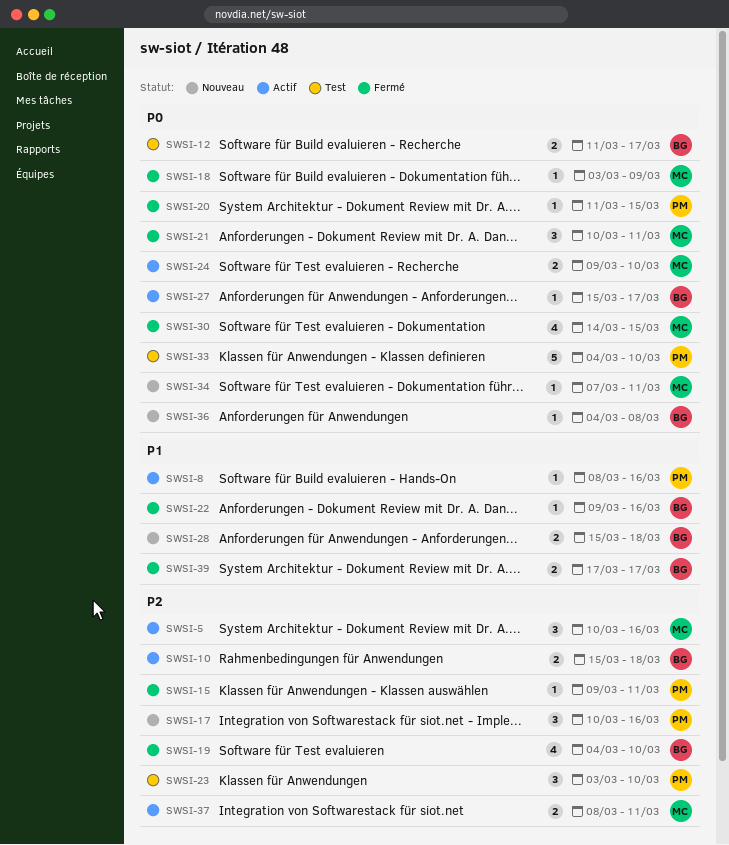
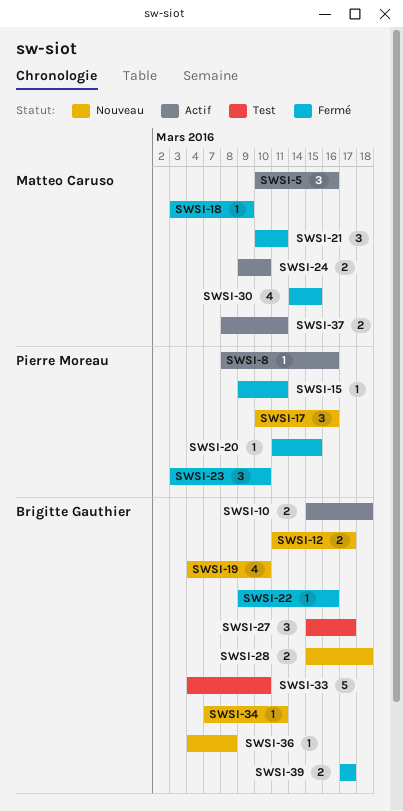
SWSI-12, status: Test -> Nouveau
SWSI-19, status: Fermé -> Nouveau
SWSI-23, status: Test -> Fermé
SWSI-27, status: Actif -> Test
SWSI-27, estimate: 1 -> 3
SWSI-33, owner: Pierre Moreau -> Brigitte Gauthier
SWSI-34, owner: Matteo Caruso -> Brigitte Gauthier

